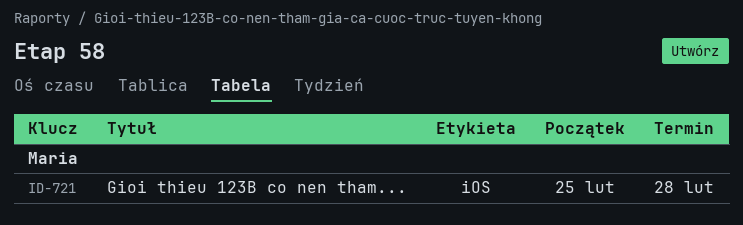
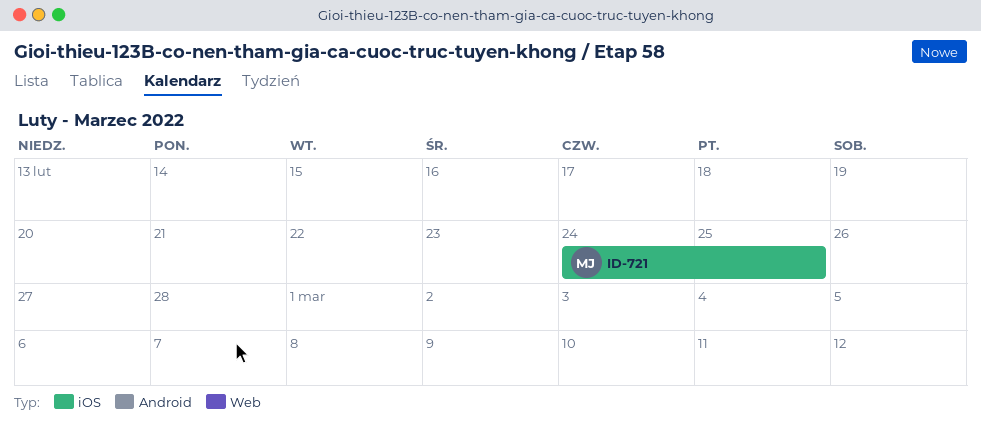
ID-721, start: Feb 25 -> Feb 24
ID-721, due: Feb 28 -> Feb 25

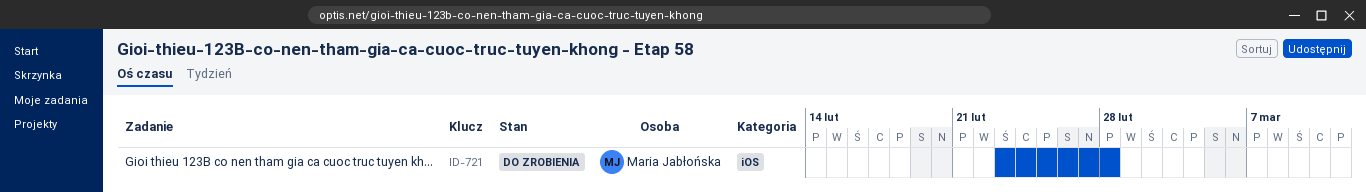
ID-721, start: Feb 24 -> Feb 23
ID-721, due: Feb 25 -> Feb 28

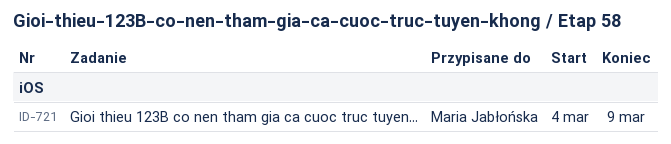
ID-721, start: Feb 23 -> Mar 4
ID-721, due: Feb 28 -> Mar 9

